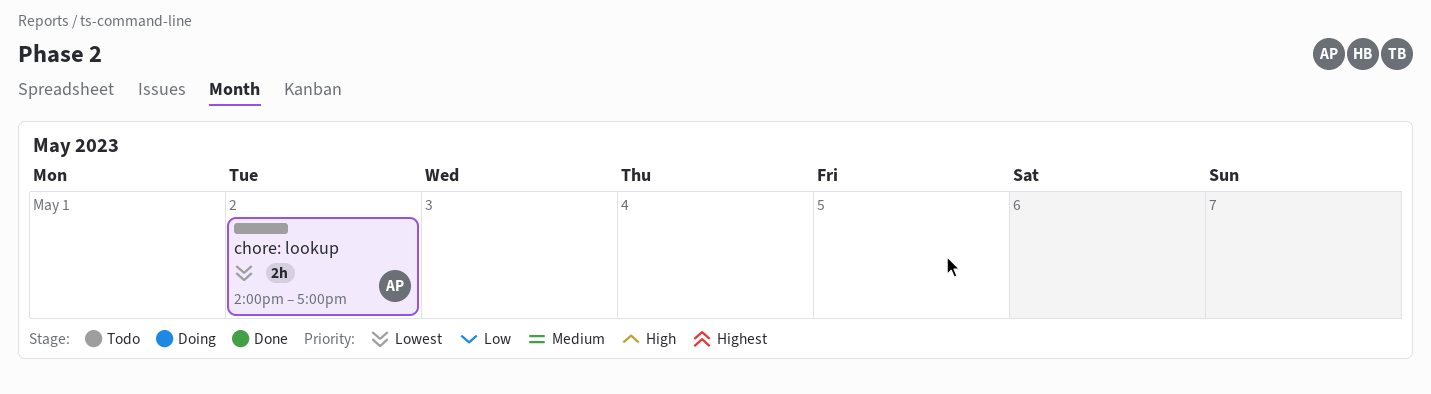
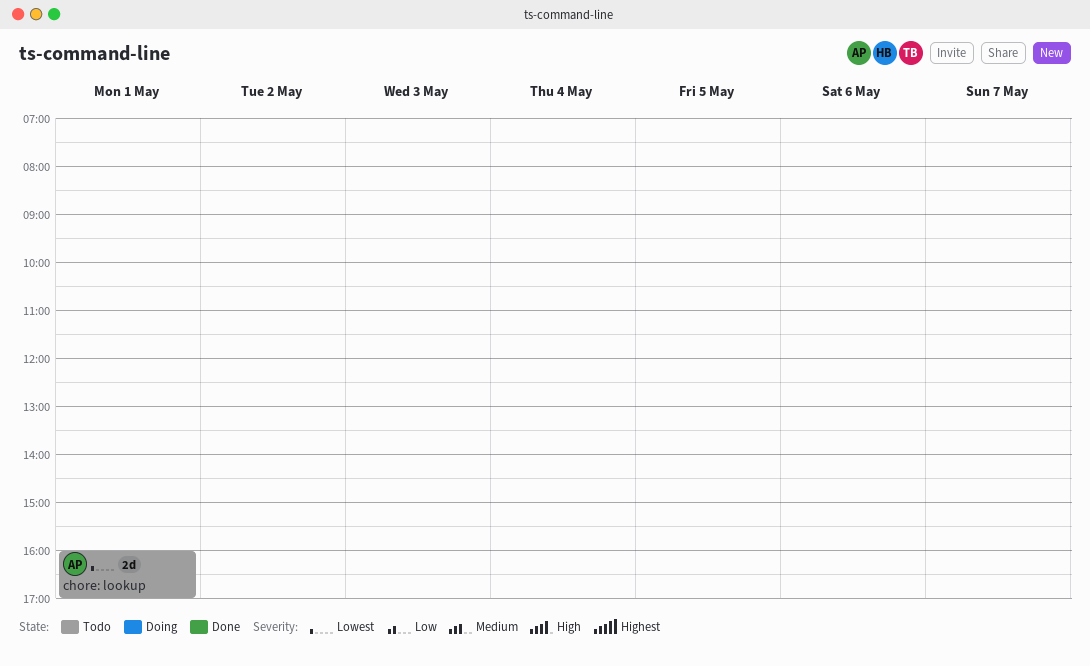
chore: lookup, estimate: 2h -> 2d
chore: lookup, day: May 2 -> May 1
chore: lookup, begins: 14:00 -> 16:00

